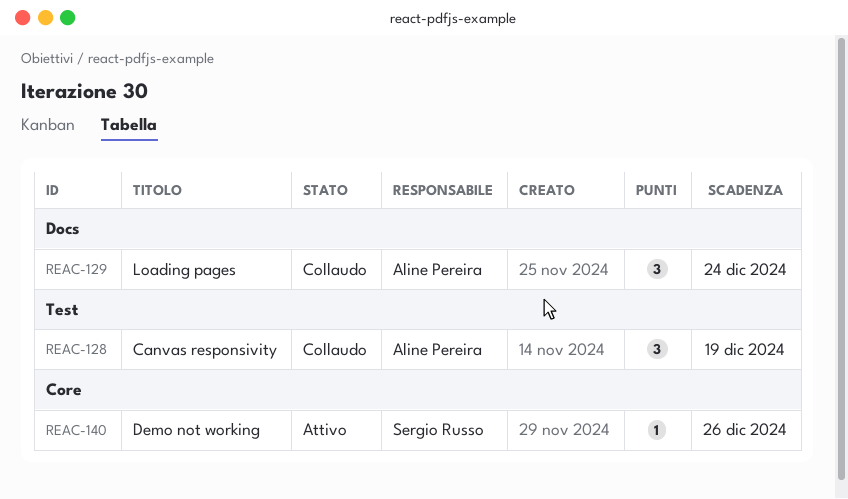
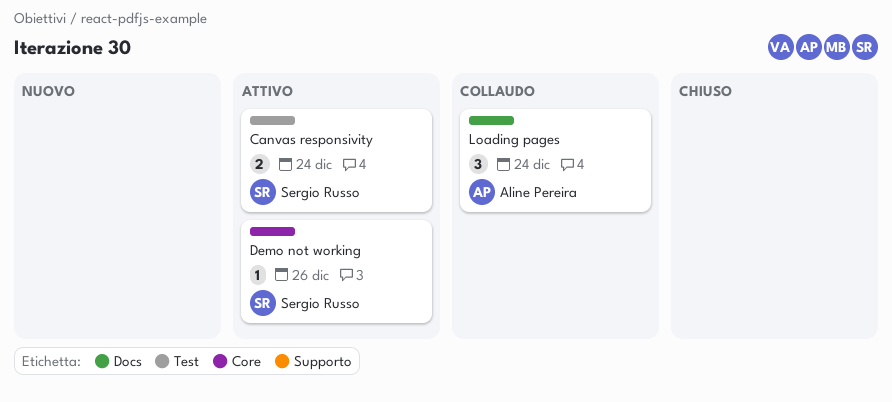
Canvas responsivity, status: Collaudo -> Attivo
Canvas responsivity, owner: Aline Pereira -> Sergio Russo
Canvas responsivity, estimate: 3 -> 2
Canvas responsivity, due: Dec 19 -> Dec 24

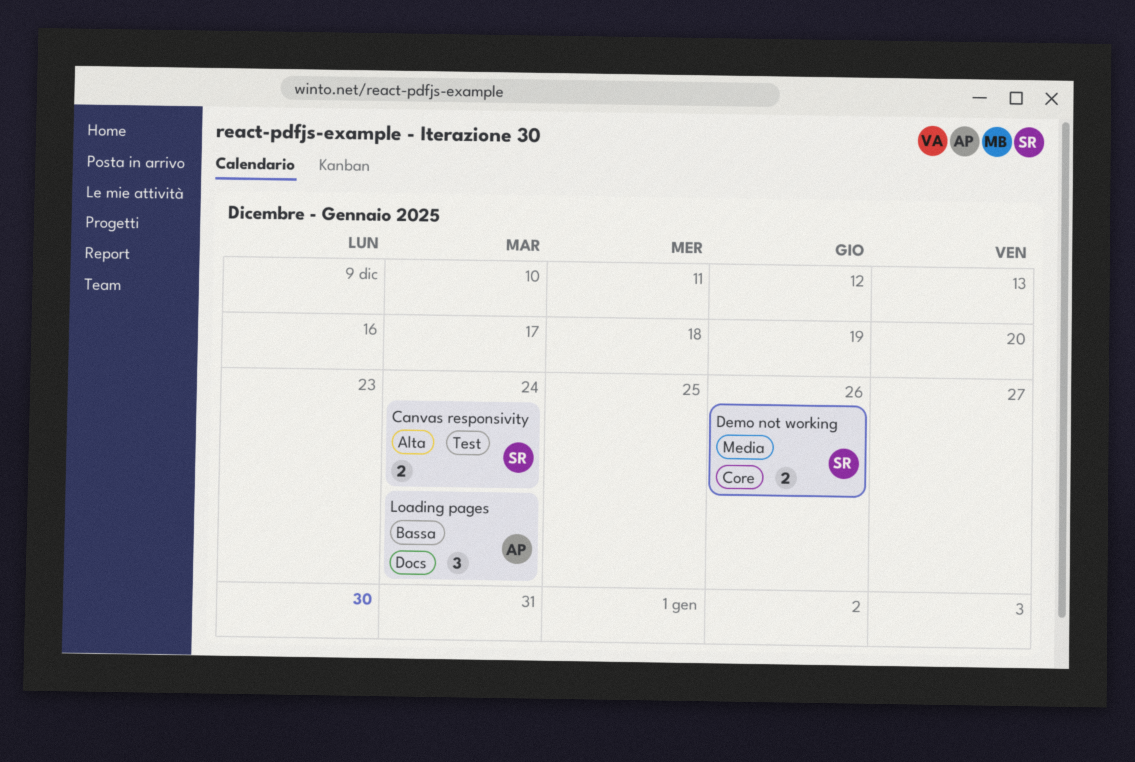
Demo not working, estimate: 1 -> 2

